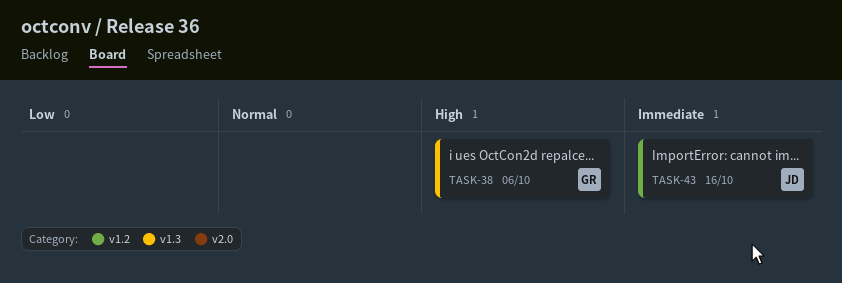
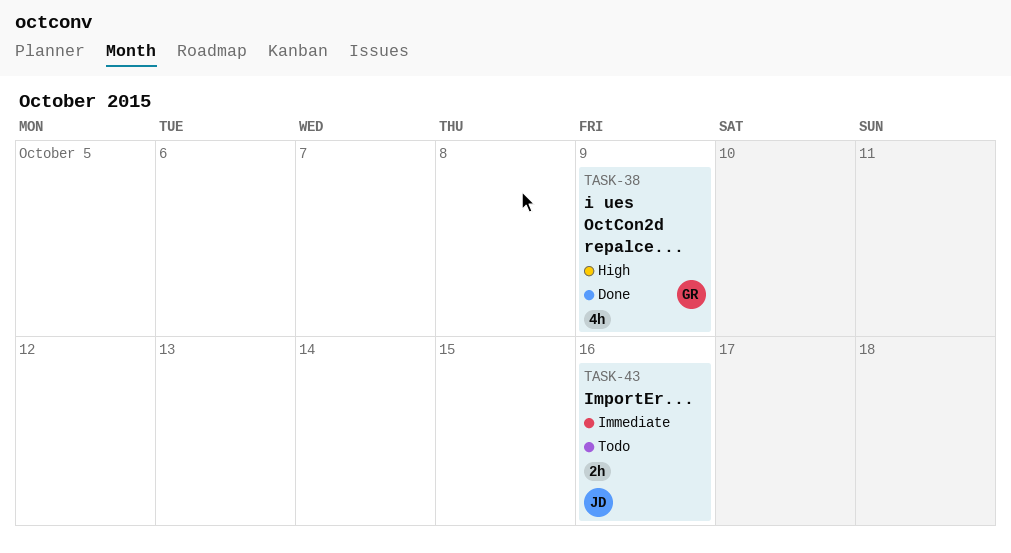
TASK-38, due: Oct 6 -> Oct 9

